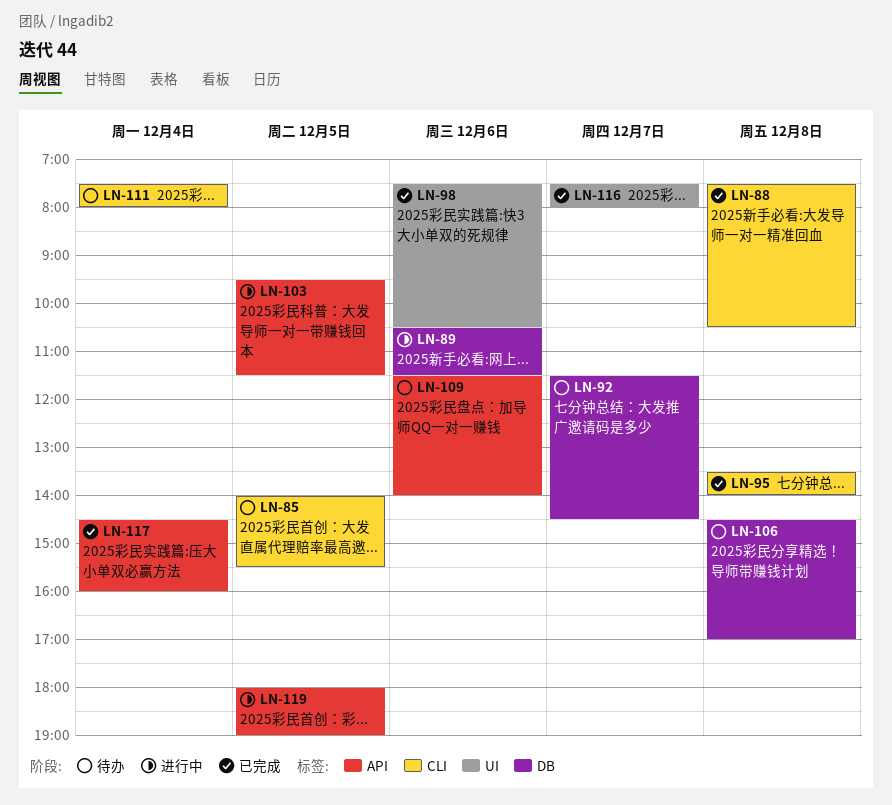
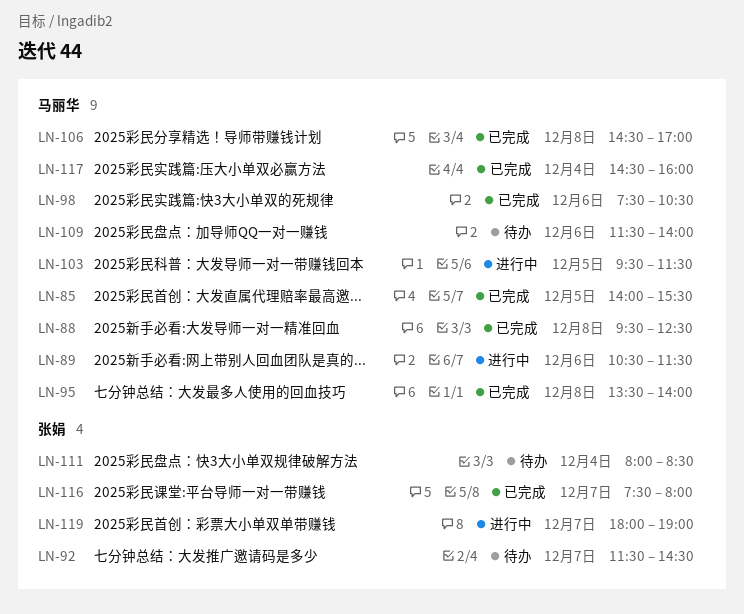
LN-85, status: 待办 -> 已完成
LN-88, begins: 07:30 -> 09:30
LN-88, ends: 10:30 -> 12:30
LN-106, status: 待办 -> 已完成
LN-111, begins: 07:30 -> 08:00
LN-111, ends: 08:00 -> 08:30
LN-119, day: Dec 5 -> Dec 7

